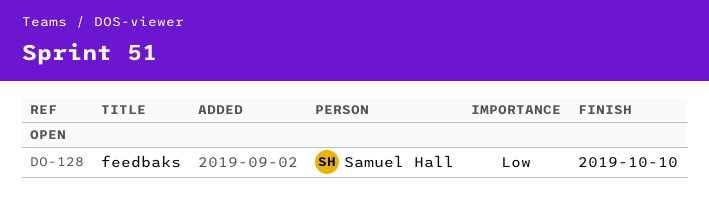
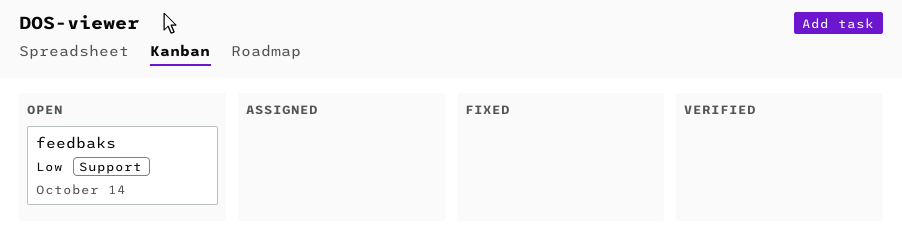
feedbaks, due: Oct 10 -> Oct 14

